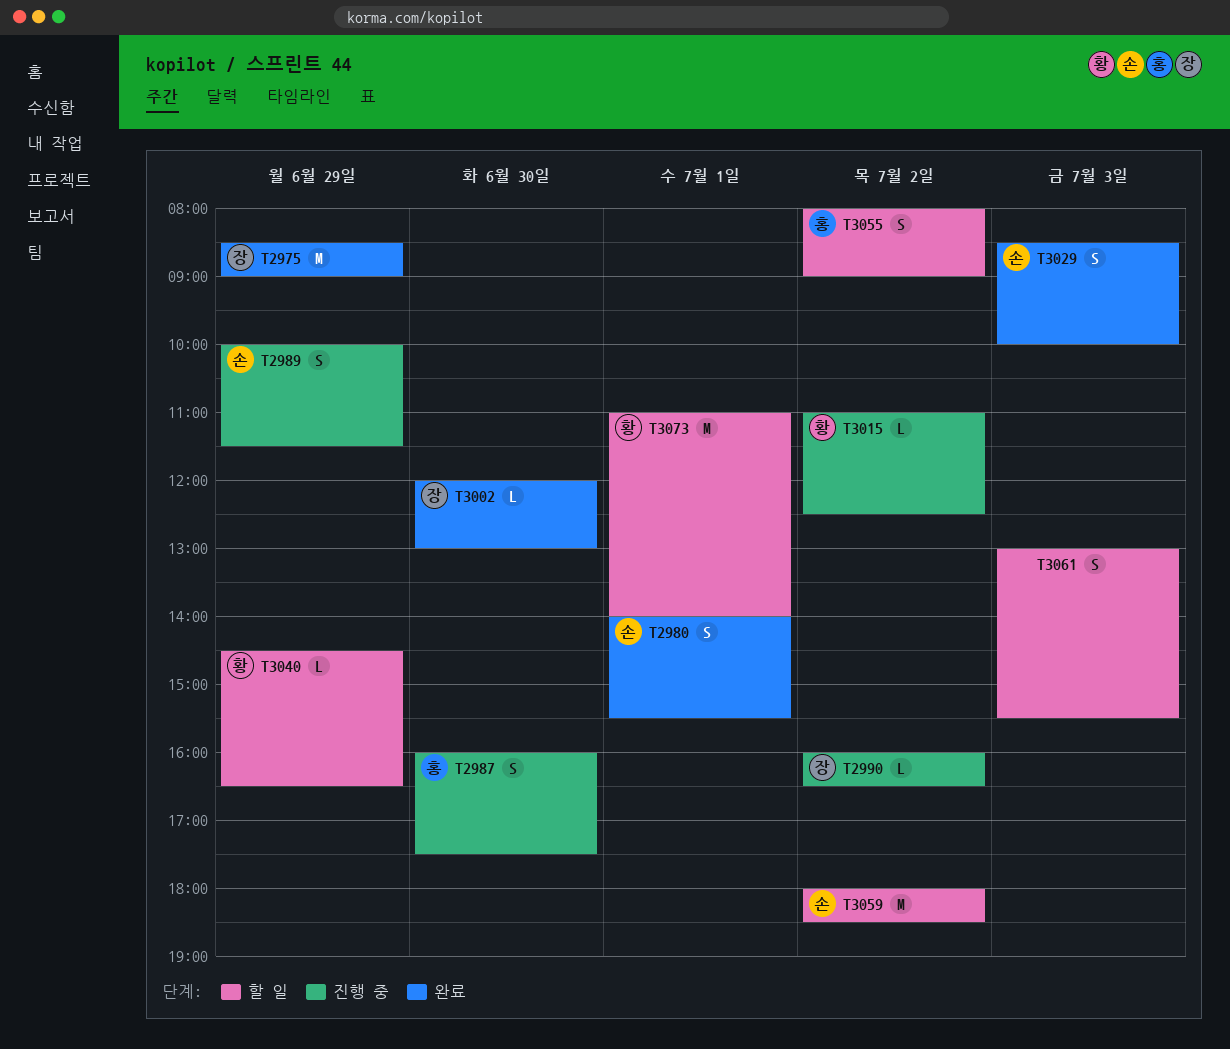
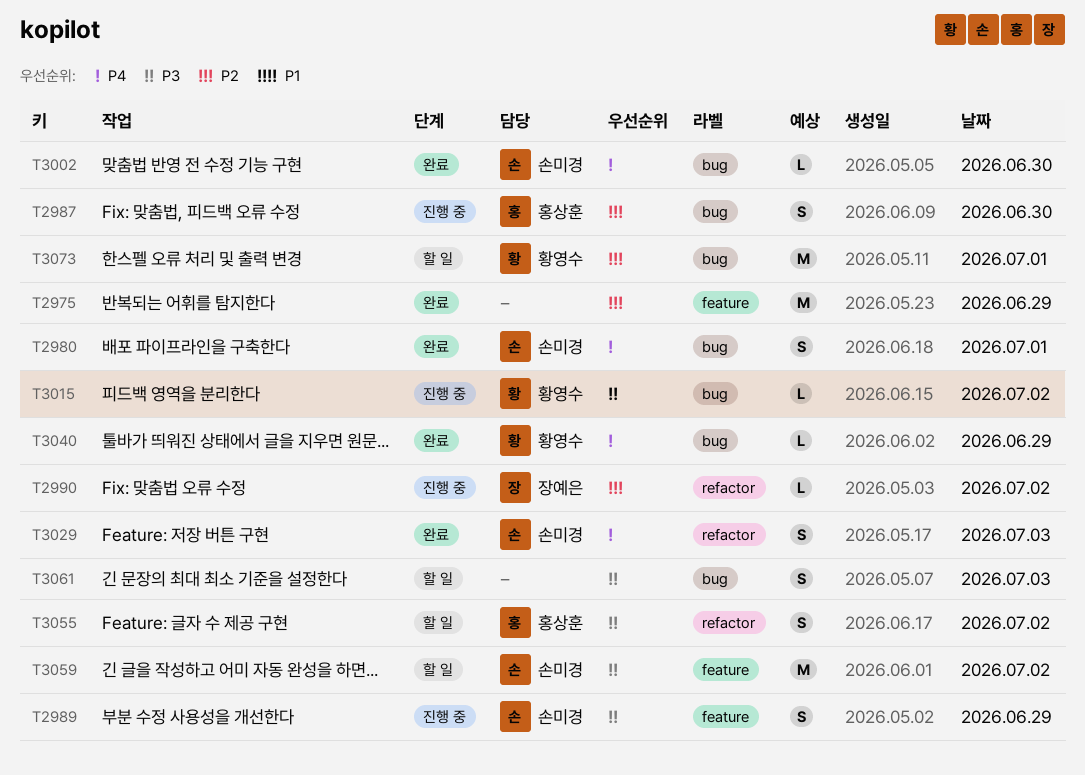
T2975, owner: 장예은 -> none
T3002, owner: 장예은 -> 손미경
T3040, status: 할 일 -> 완료

